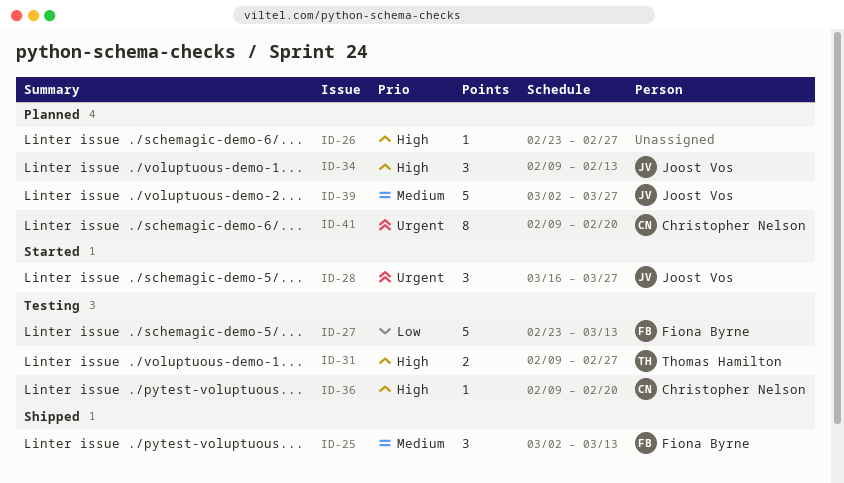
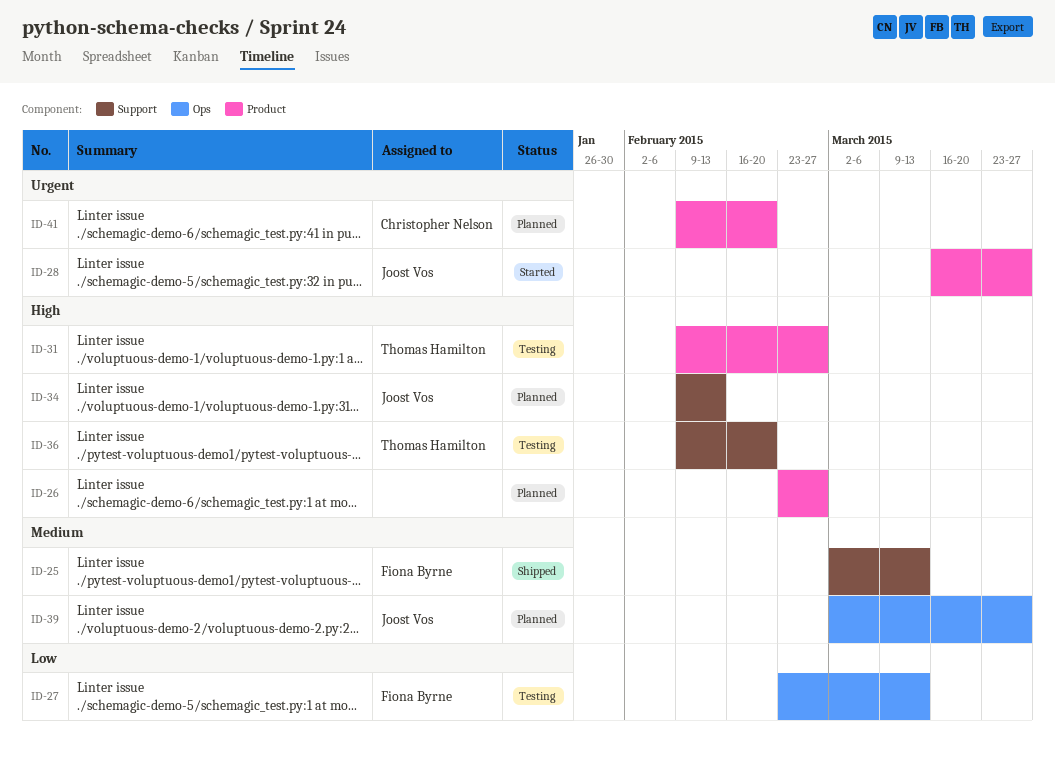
ID-36, owner: Christopher Nelson -> Thomas Hamilton

